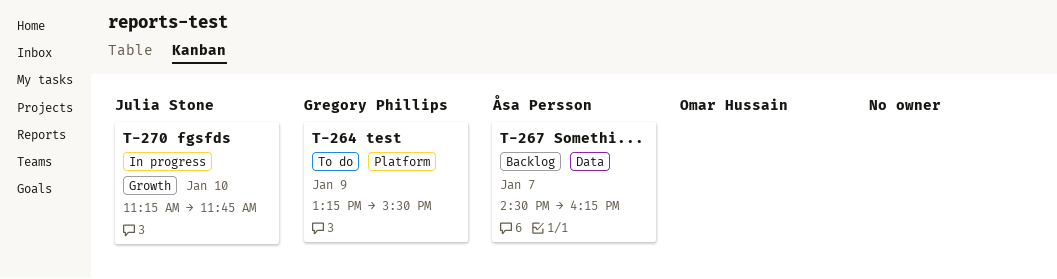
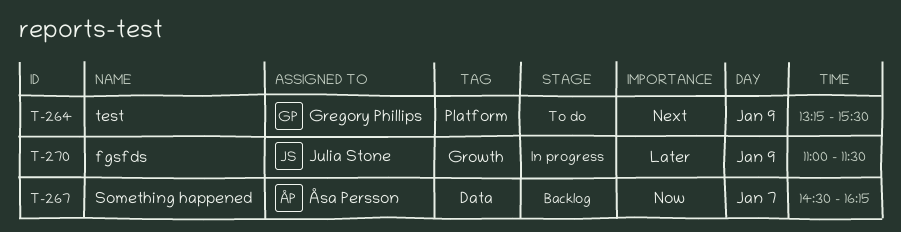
T-270, day: Jan 10 -> Jan 9
T-270, begins: 11:15 -> 11:00
T-270, ends: 11:45 -> 11:30

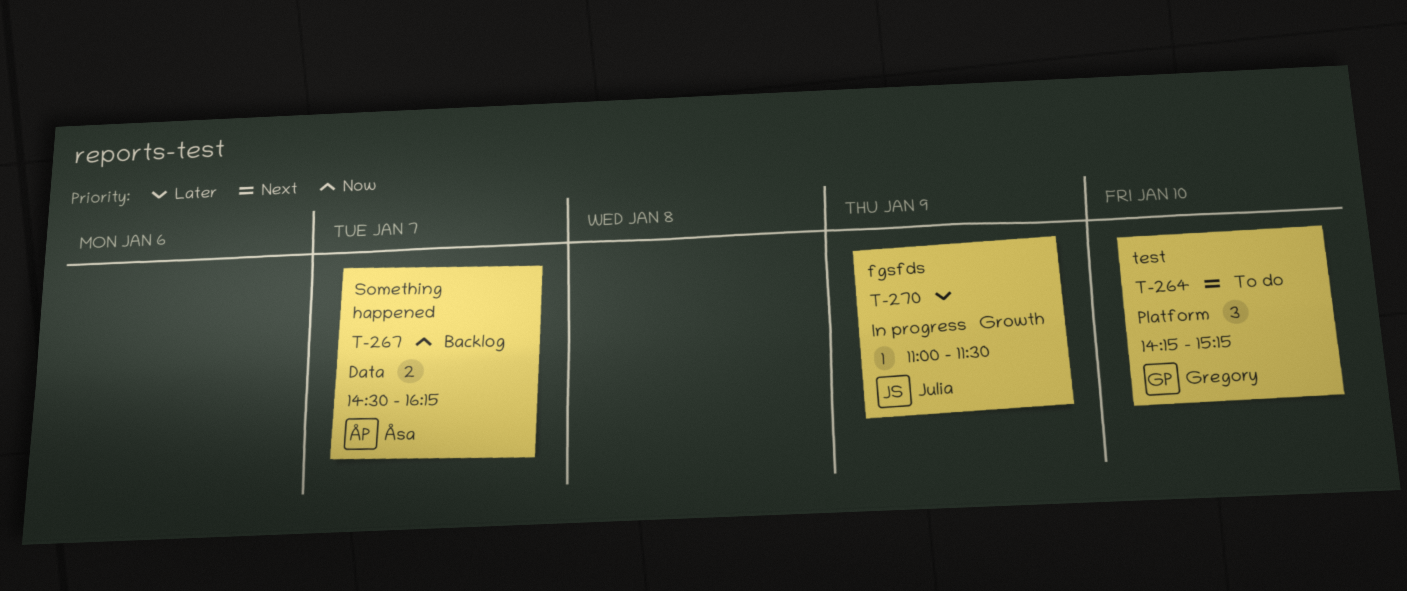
T-264, day: Jan 9 -> Jan 10
T-264, begins: 13:15 -> 14:15
T-264, ends: 15:30 -> 15:15

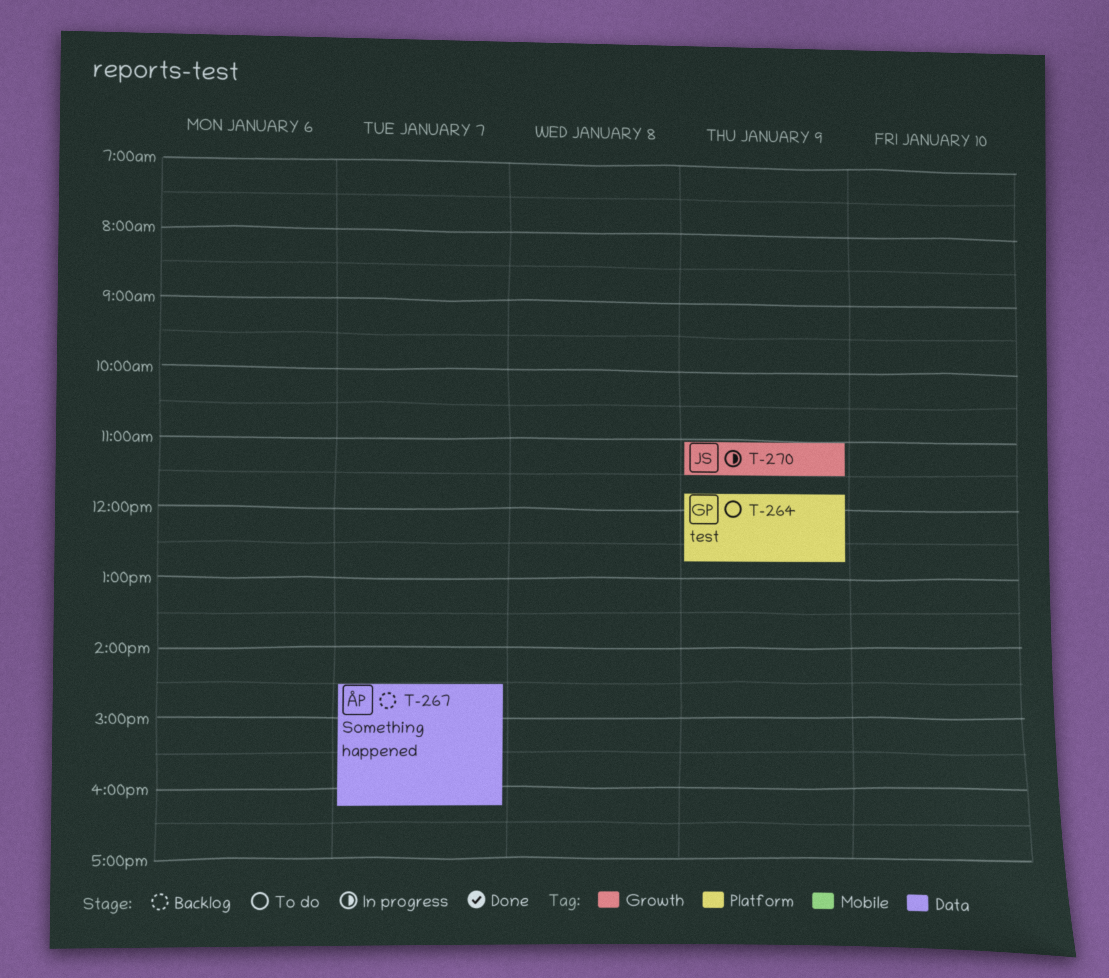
T-264, day: Jan 10 -> Jan 9
T-264, begins: 14:15 -> 11:45
T-264, ends: 15:15 -> 12:45

